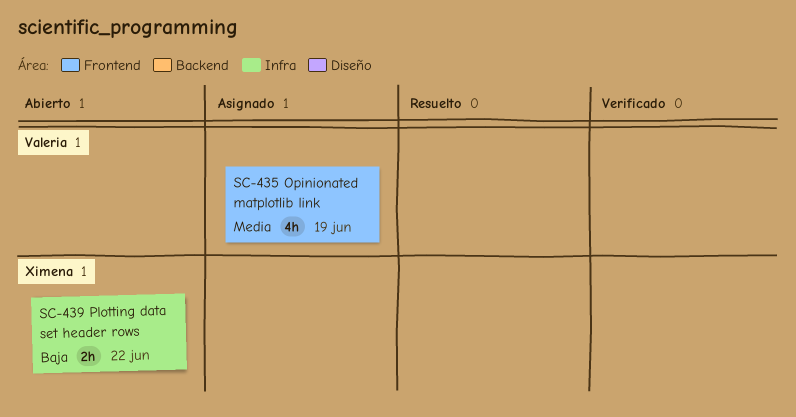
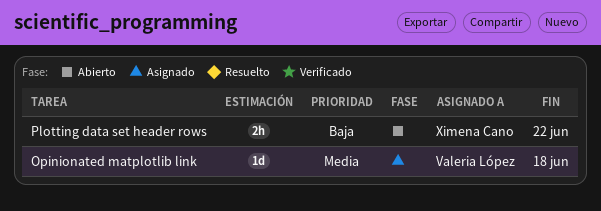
Opinionated matplotlib link, estimate: 4h -> 1d
Opinionated matplotlib link, due: Jun 19 -> Jun 18

